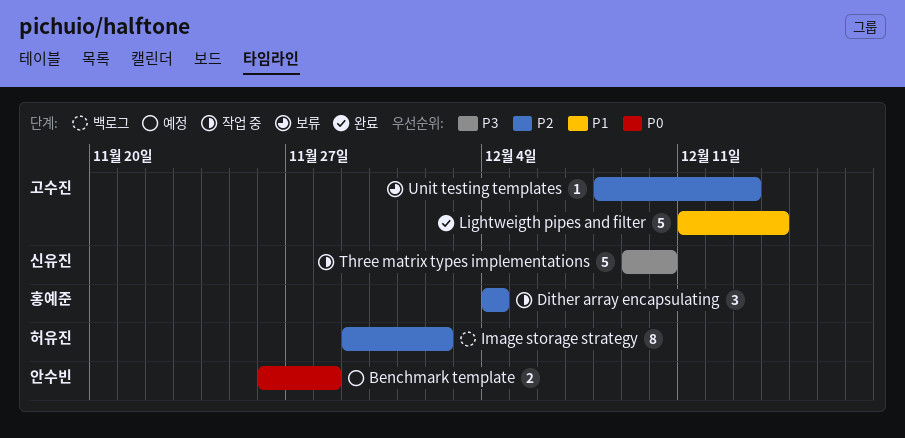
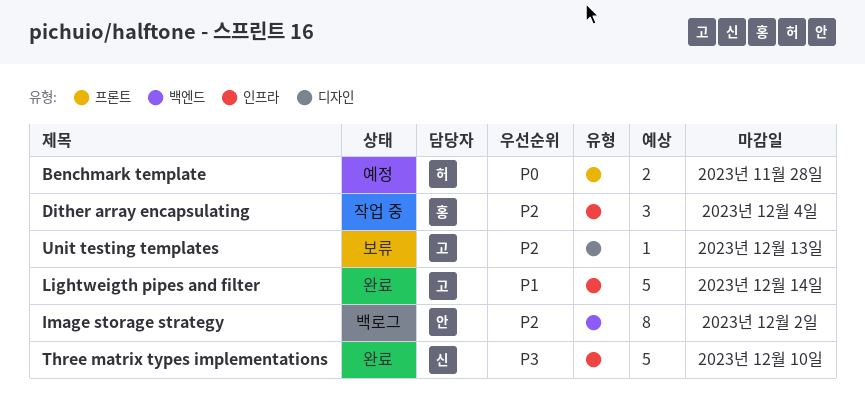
Benchmark template, owner: 안수빈 -> 허유진
Image storage strategy, owner: 허유진 -> 안수빈
Three matrix types implementations, status: 작업 중 -> 완료

